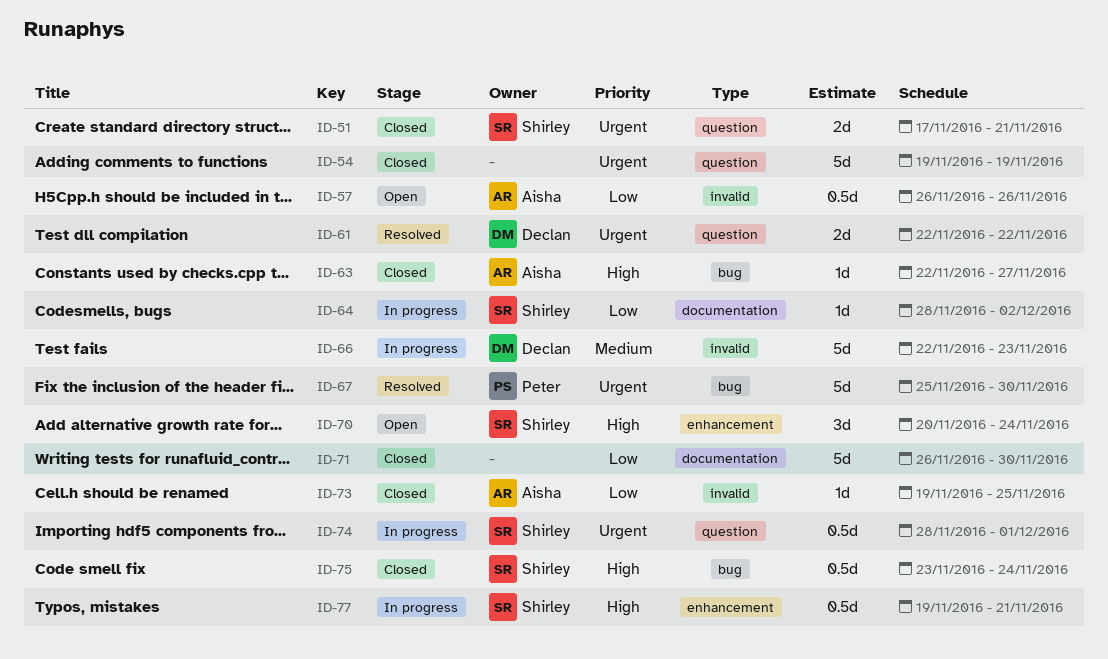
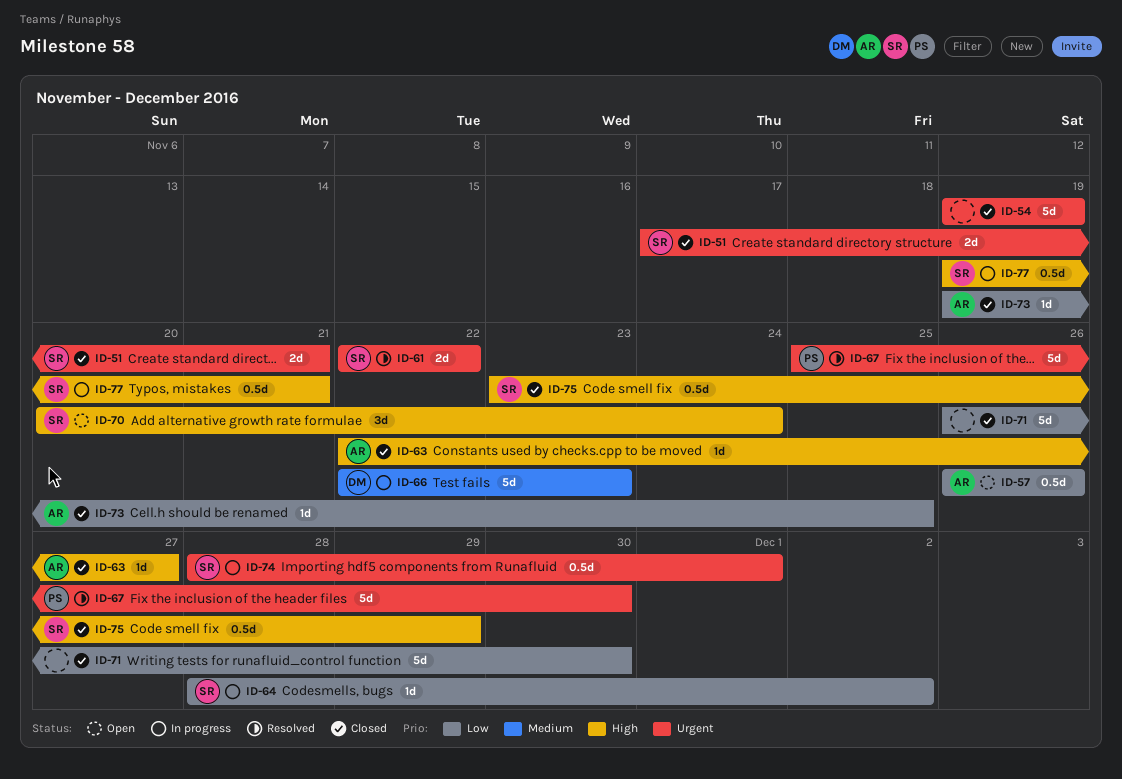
ID-61, owner: Declan -> Shirley
ID-75, due: Nov 24 -> Nov 29

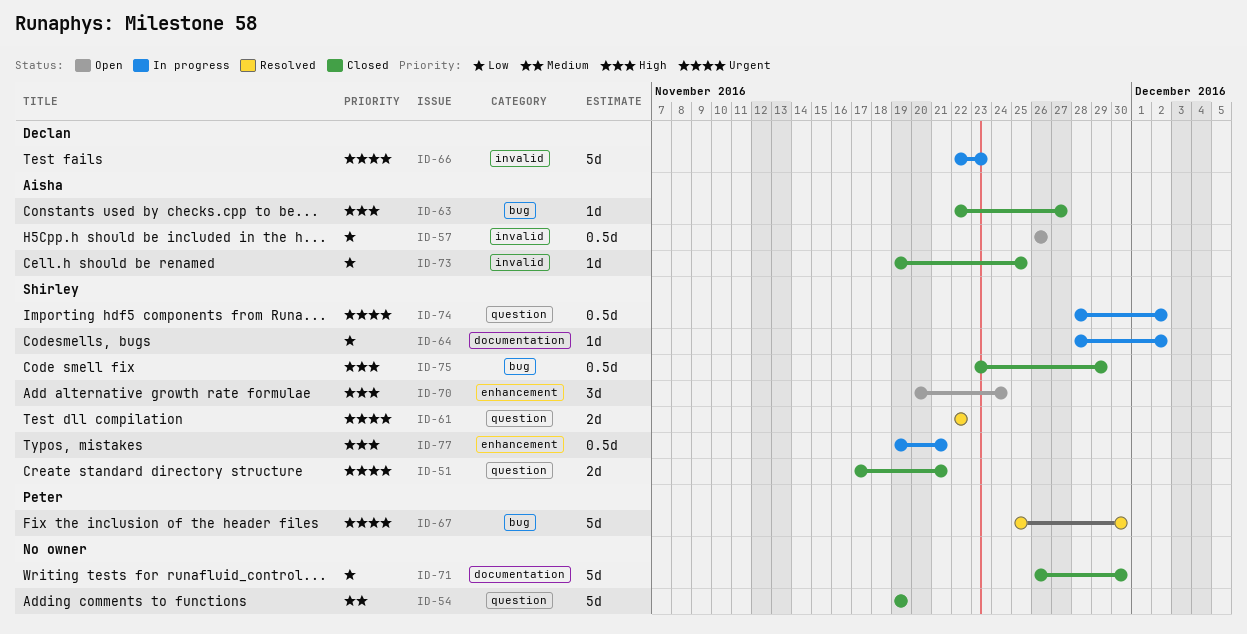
ID-54, priority: Urgent -> Medium
ID-66, priority: Medium -> Urgent
ID-74, due: Dec 1 -> Dec 2

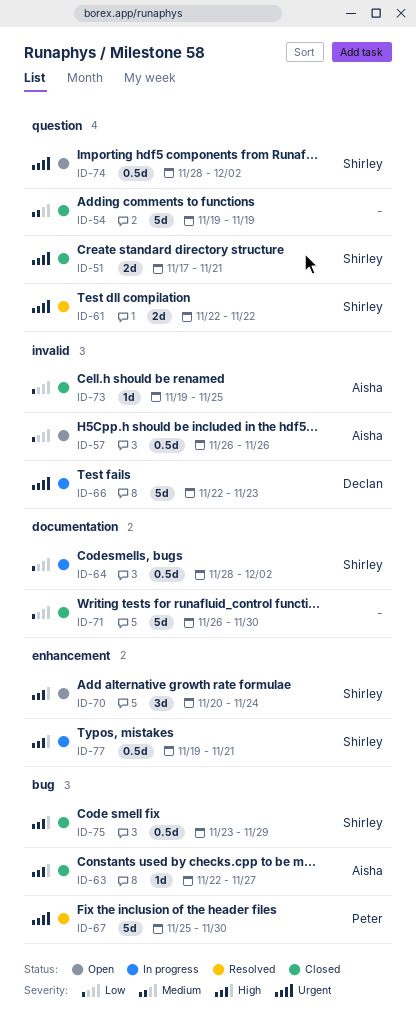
ID-64, estimate: 1d -> 0.5d
ID-74, status: In progress -> Open

